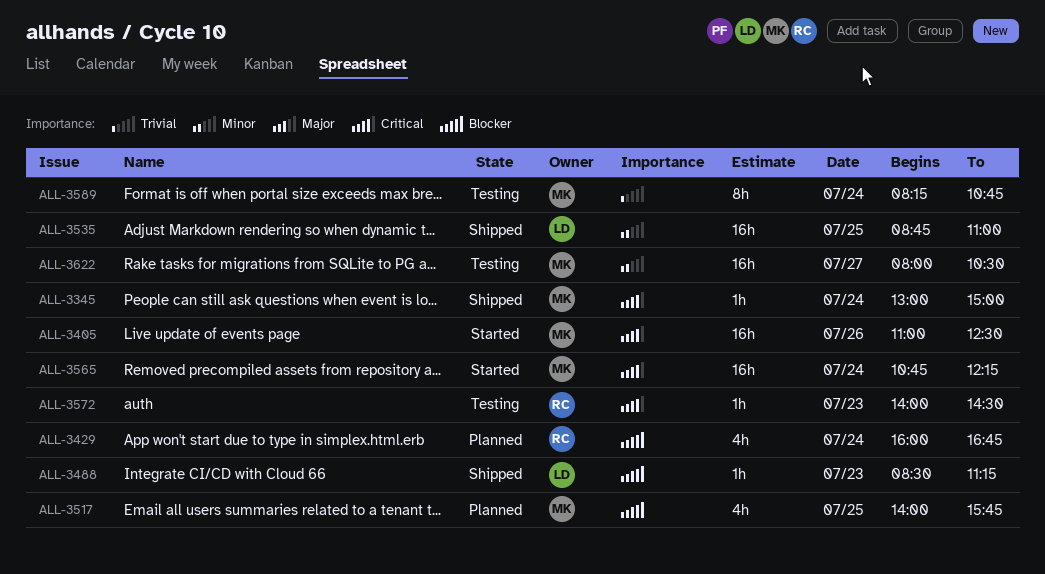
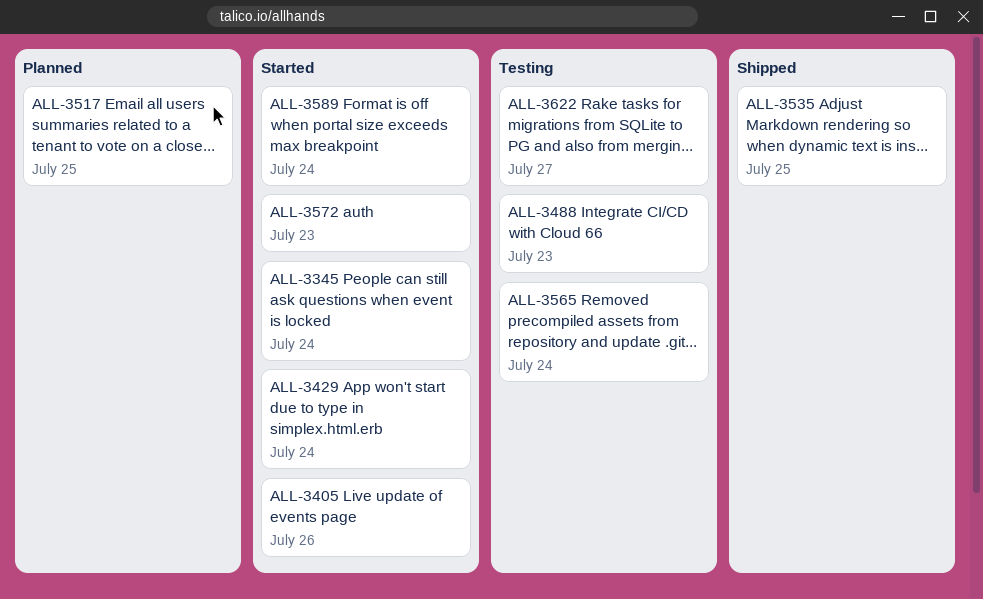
ALL-3345, status: Shipped -> Started
ALL-3429, status: Planned -> Started
ALL-3488, status: Shipped -> Testing
ALL-3565, status: Started -> Testing
ALL-3572, status: Testing -> Started
ALL-3589, status: Testing -> Started

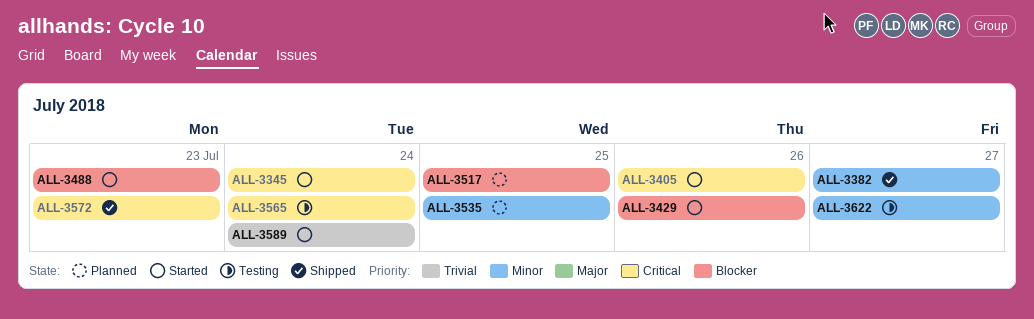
ALL-3382: none -> present
ALL-3429, day: Jul 24 -> Jul 26
ALL-3488, status: Testing -> Started
ALL-3535, status: Shipped -> Planned
ALL-3572, status: Started -> Shipped

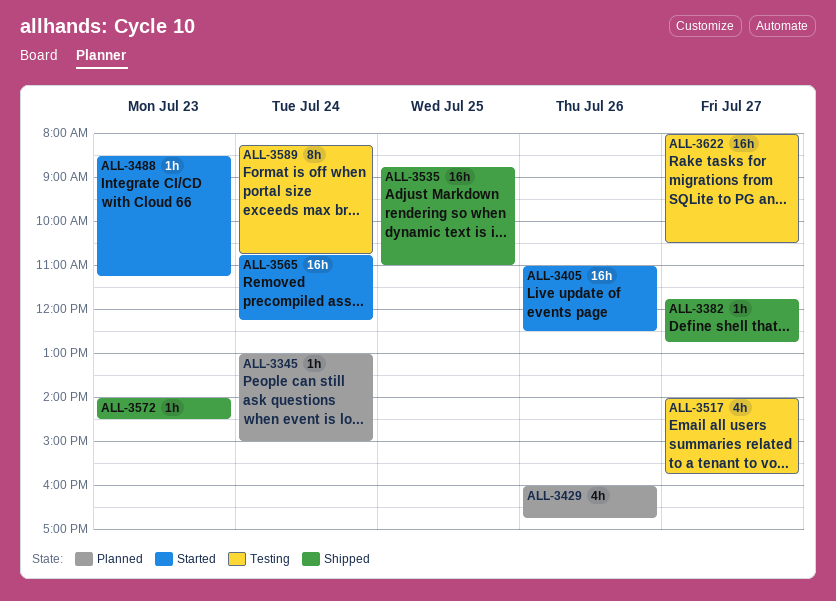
ALL-3345, status: Started -> Planned
ALL-3429, status: Started -> Planned
ALL-3517, status: Planned -> Testing
ALL-3517, day: Jul 25 -> Jul 27
ALL-3535, status: Planned -> Shipped
ALL-3565, status: Testing -> Started
ALL-3589, status: Started -> Testing

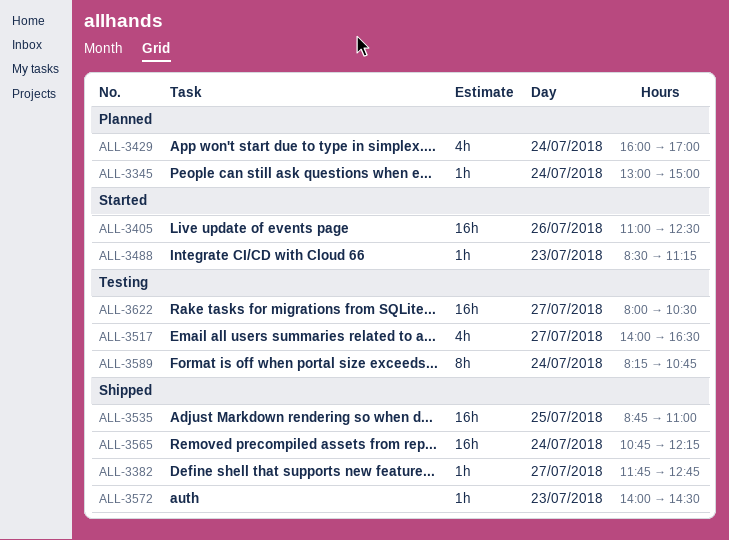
ALL-3429, day: Jul 26 -> Jul 24
ALL-3429, ends: 16:45 -> 17:00
ALL-3517, ends: 15:45 -> 16:30
ALL-3565, status: Started -> Shipped

